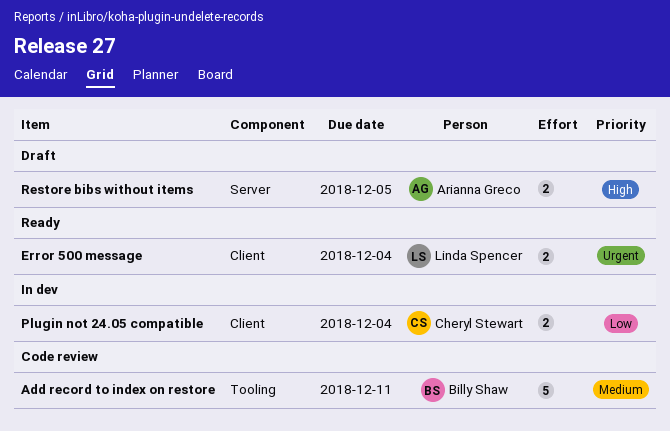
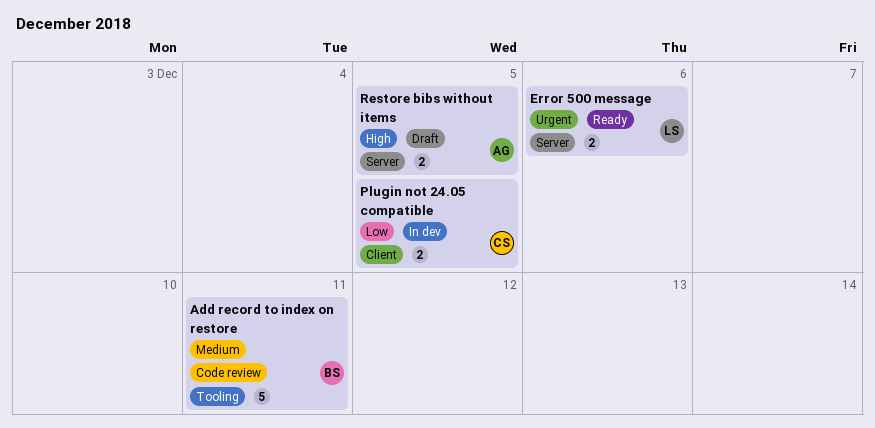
Error 500 message, label: Client -> Server
Error 500 message, due: Dec 4 -> Dec 6
Plugin not 24.05 compatible, due: Dec 4 -> Dec 5

